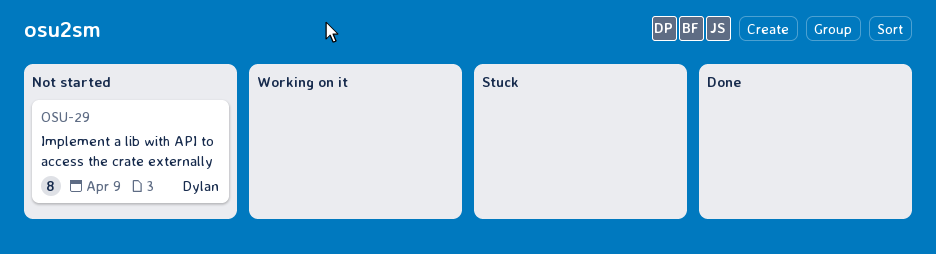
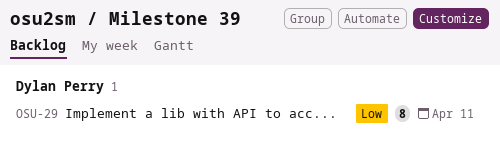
OSU-29, due: Apr 9 -> Apr 11

